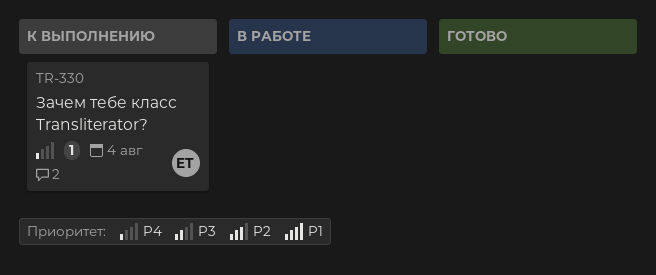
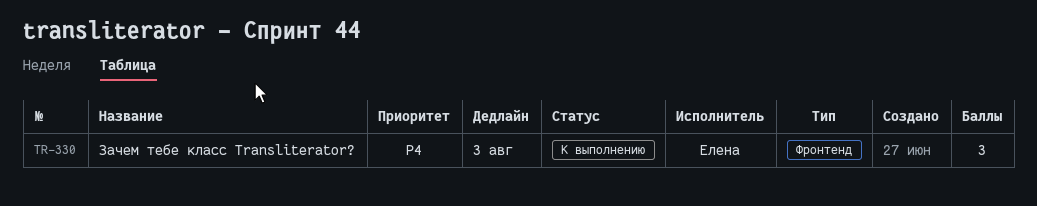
TR-330, estimate: 1 -> 3
TR-330, due: Aug 4 -> Aug 3

